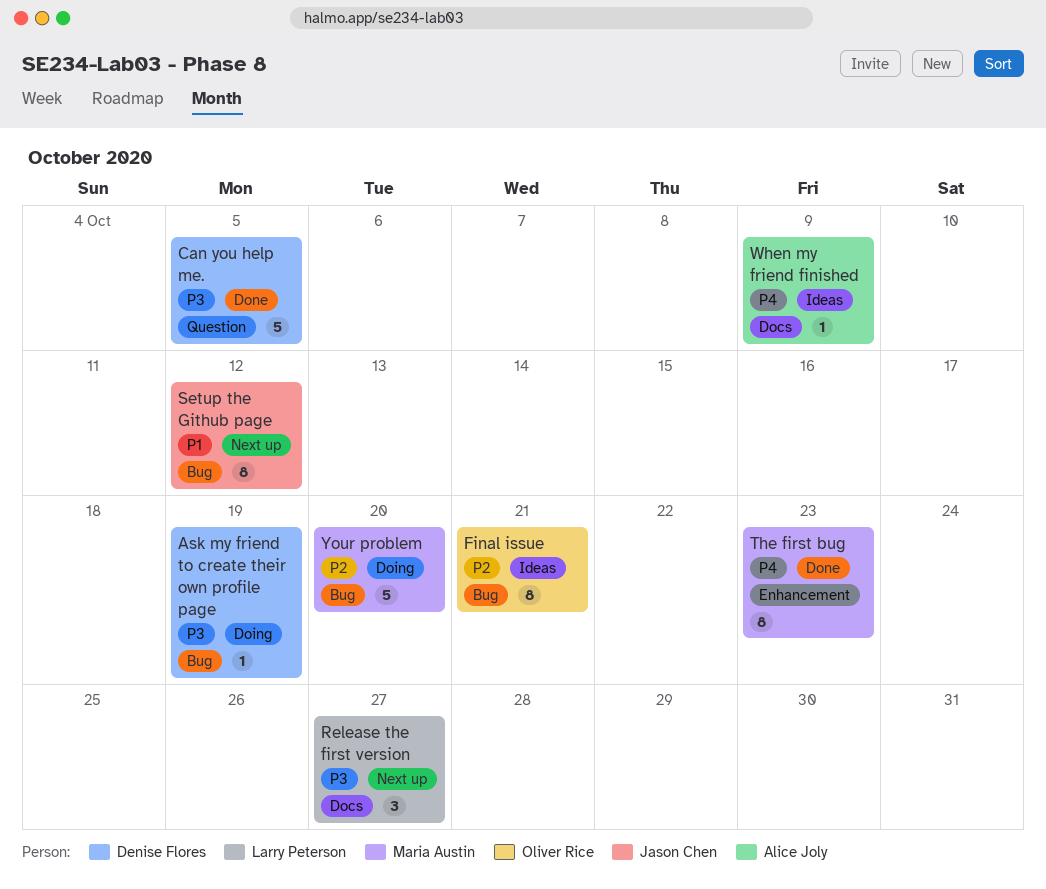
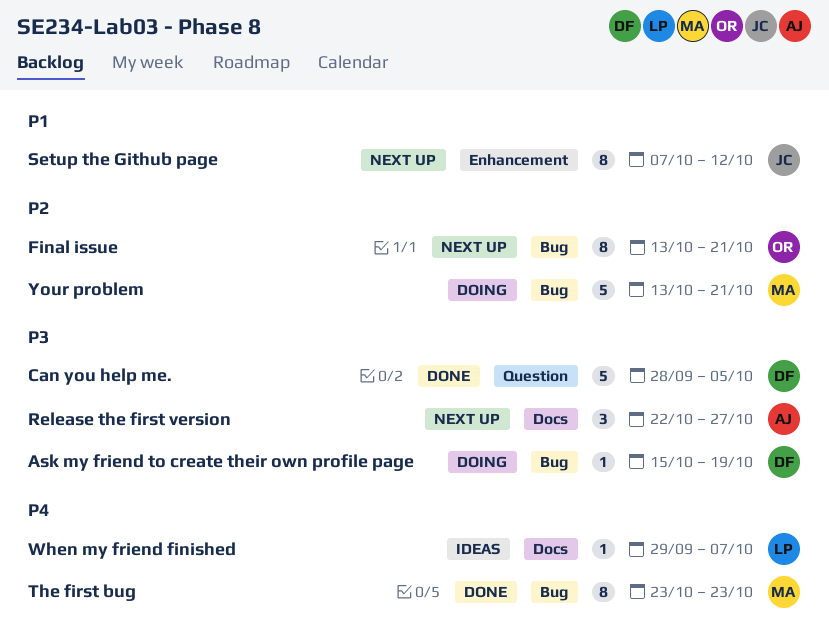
Final issue, status: Ideas -> Next up
Release the first version, owner: Larry Peterson -> Alice Joly
Setup the Github page, label: Bug -> Enhancement
The first bug, label: Enhancement -> Bug
When my friend finished, owner: Alice Joly -> Larry Peterson
When my friend finished, due: Oct 9 -> Oct 7
Your problem, due: Oct 20 -> Oct 21

